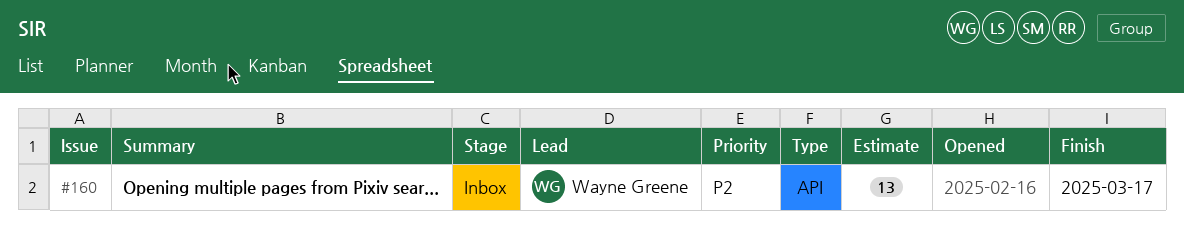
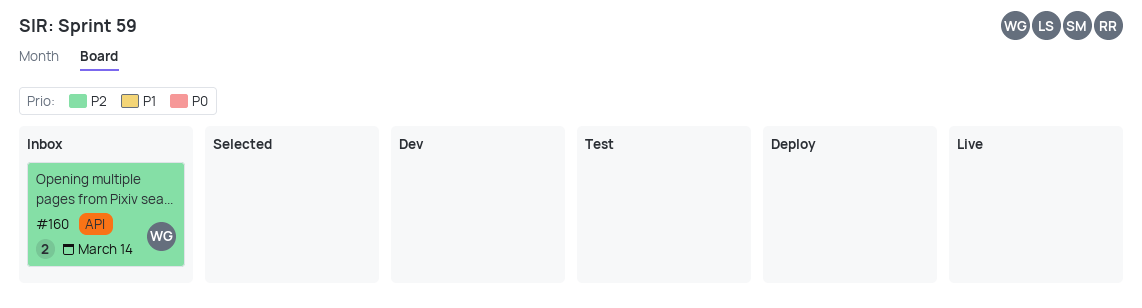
#160, estimate: 13 -> 2
#160, due: Mar 17 -> Mar 14

